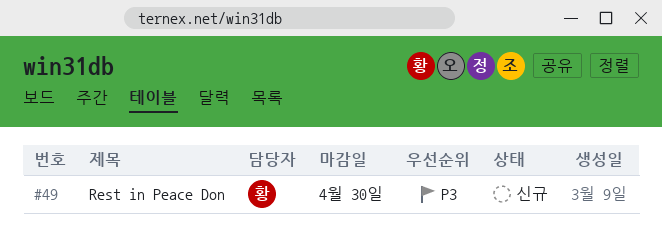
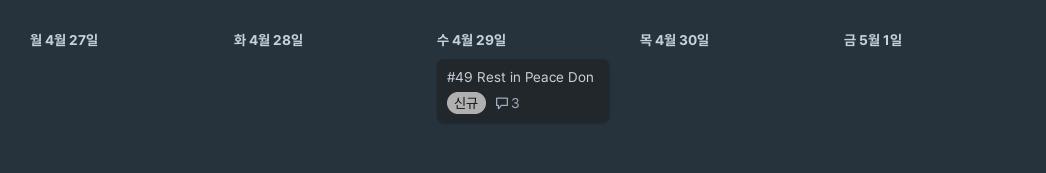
#49, due: Apr 30 -> Apr 29

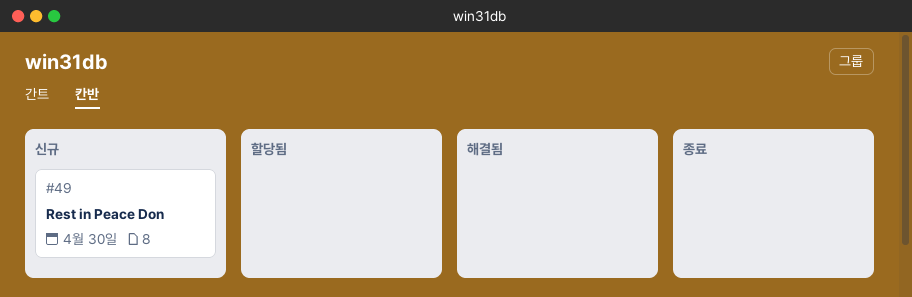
#49, due: Apr 29 -> Apr 30

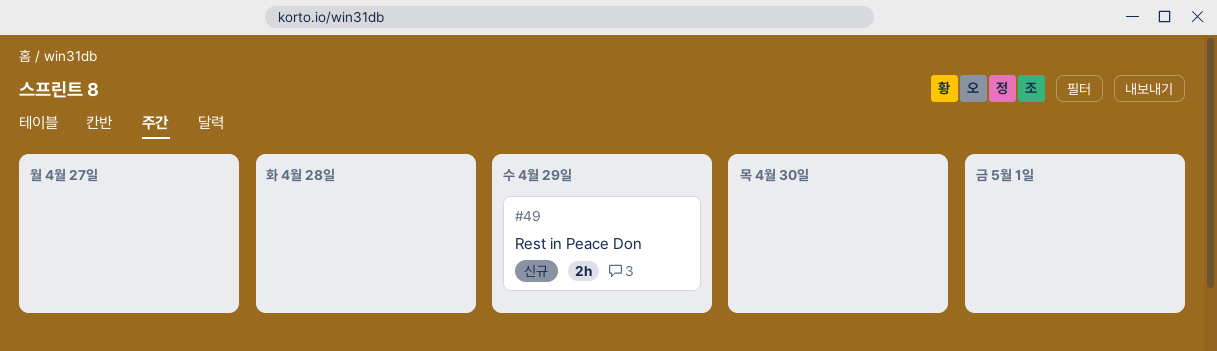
#49, due: Apr 30 -> Apr 29

